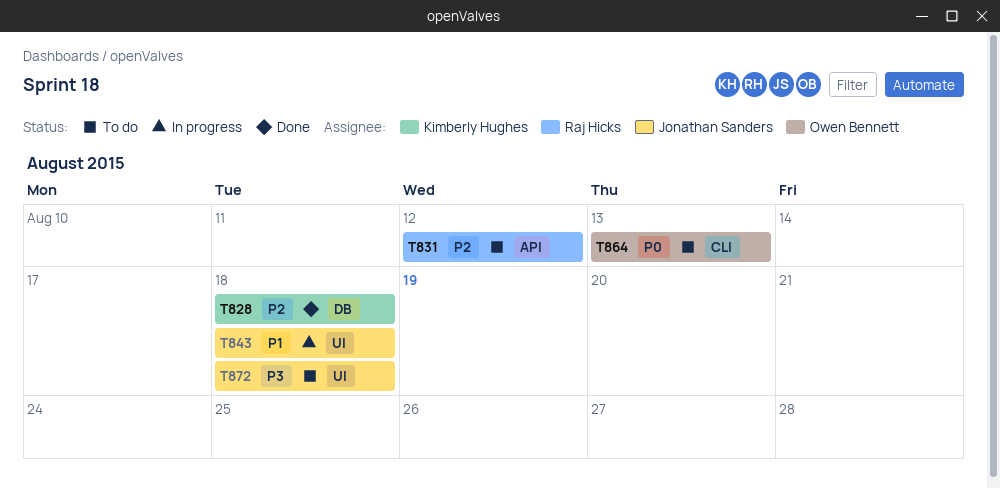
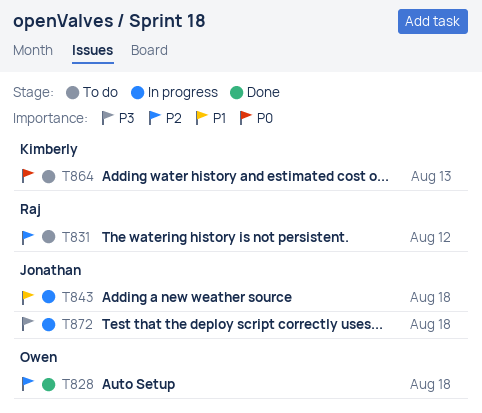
T828, owner: Kimberly Hughes -> Owen Bennett
T864, owner: Owen Bennett -> Kimberly Hughes
T872, status: To do -> In progress

